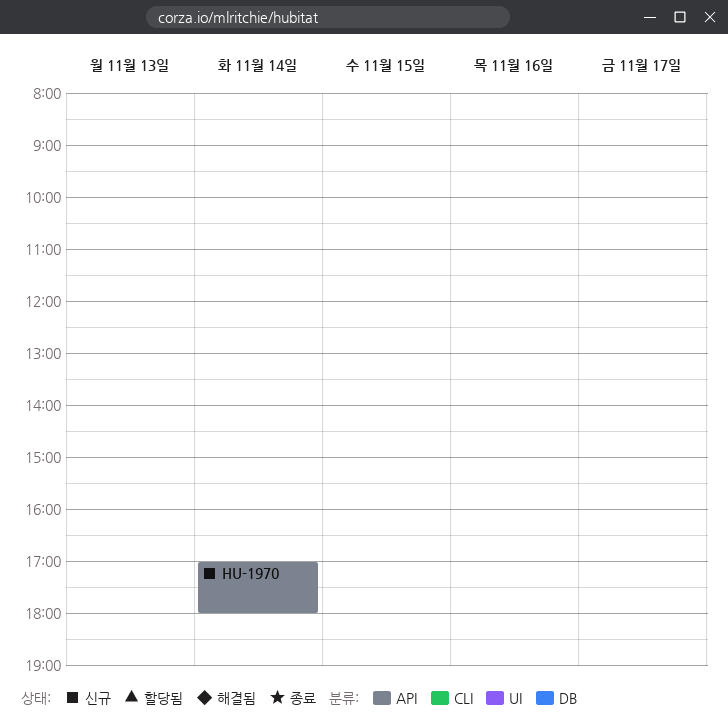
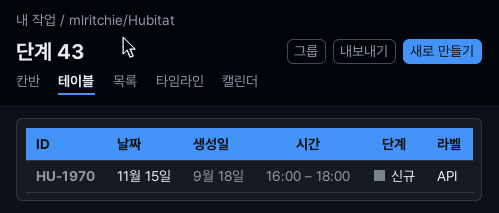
HU-1970, day: Nov 14 -> Nov 15
HU-1970, begins: 17:00 -> 16:00

